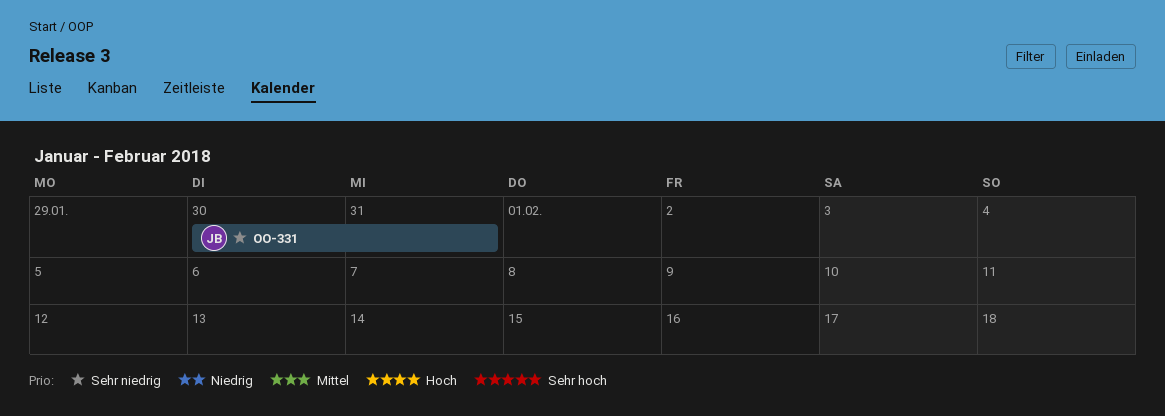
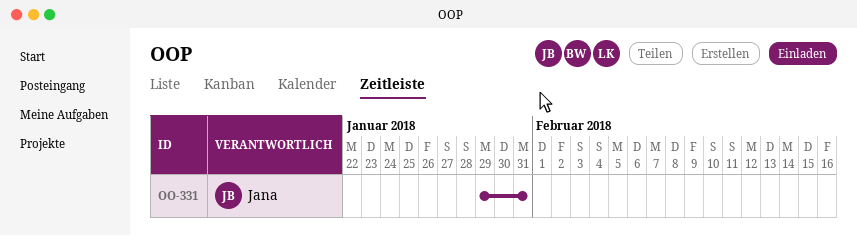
OO-331, start: Jan 30 -> Jan 29

